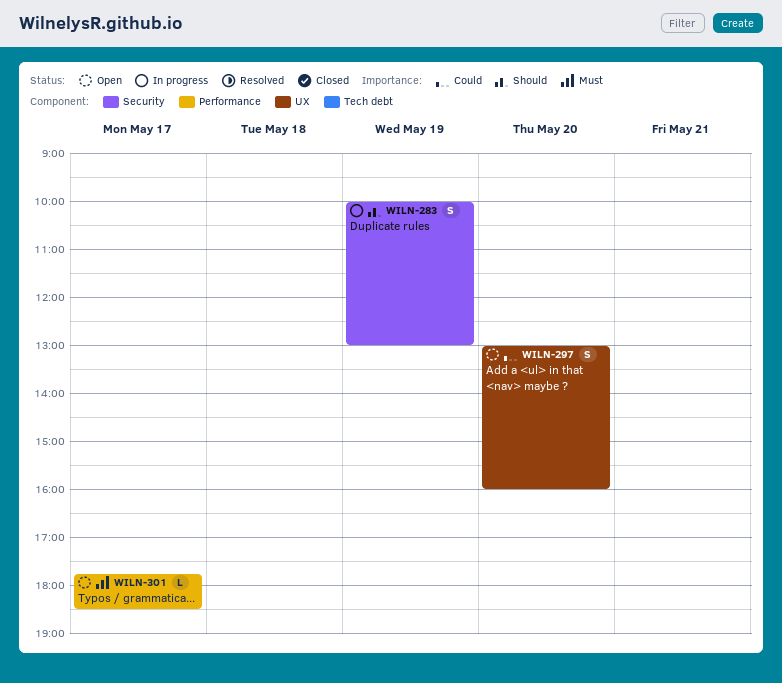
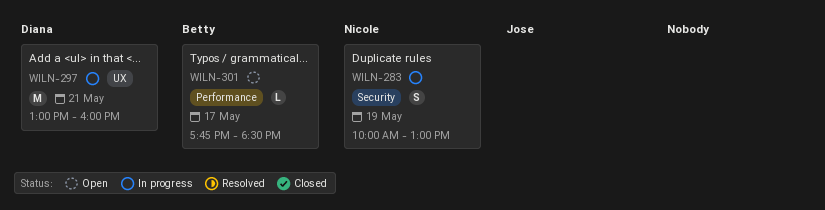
WILN-297, status: Open -> In progress
WILN-297, estimate: S -> M
WILN-297, day: May 20 -> May 21

